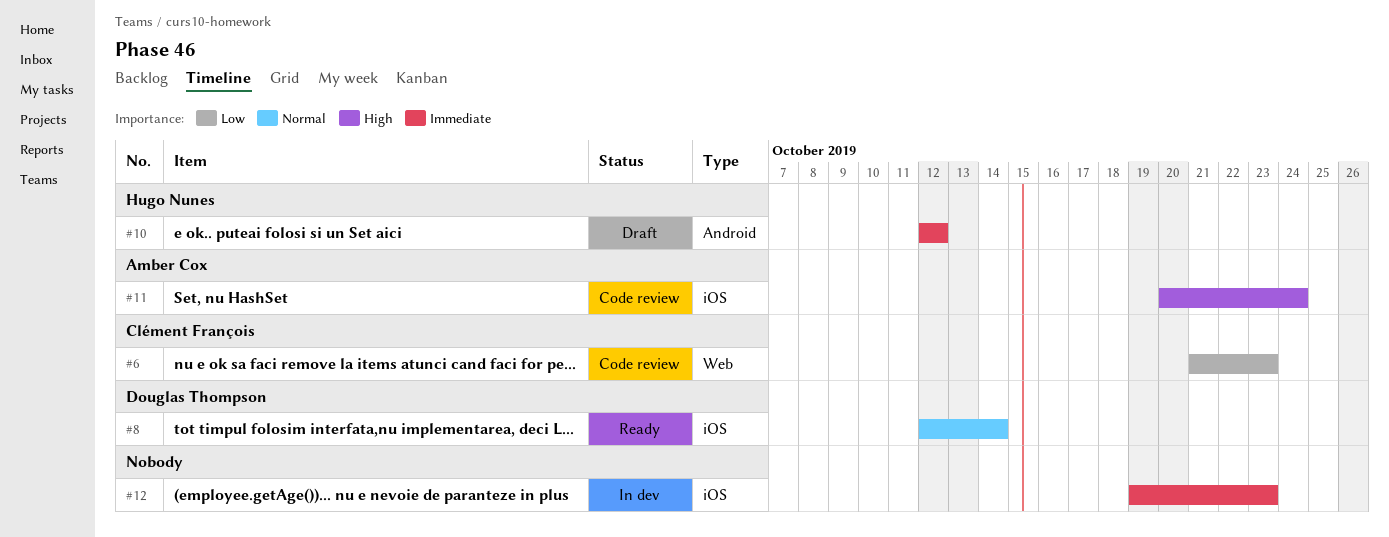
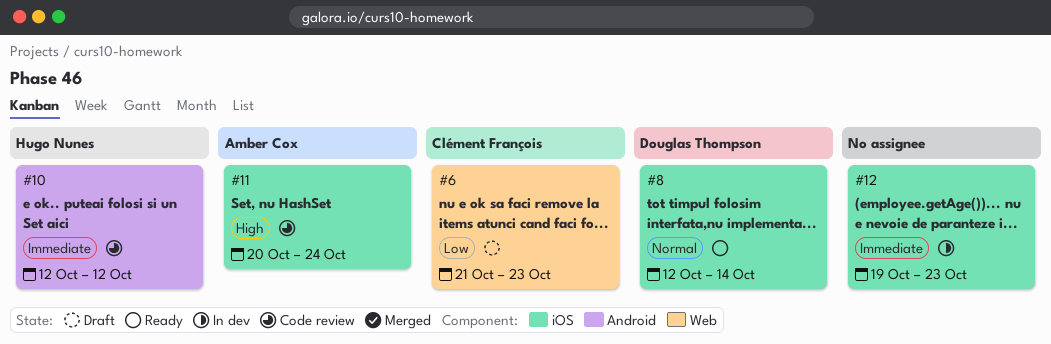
#6, status: Code review -> Draft
#10, status: Draft -> Code review

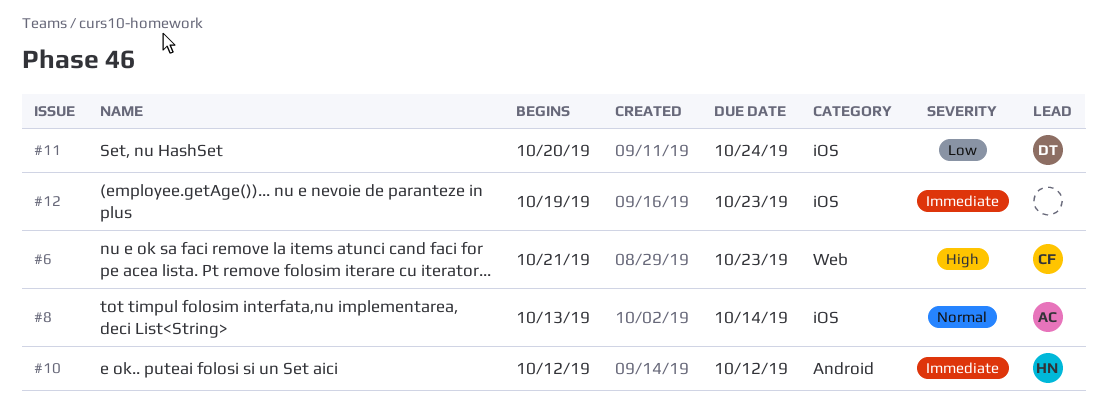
#6, priority: Low -> High
#8, owner: Douglas Thompson -> Amber Cox
#8, start: Oct 12 -> Oct 13
#11, owner: Amber Cox -> Douglas Thompson
#11, priority: High -> Low

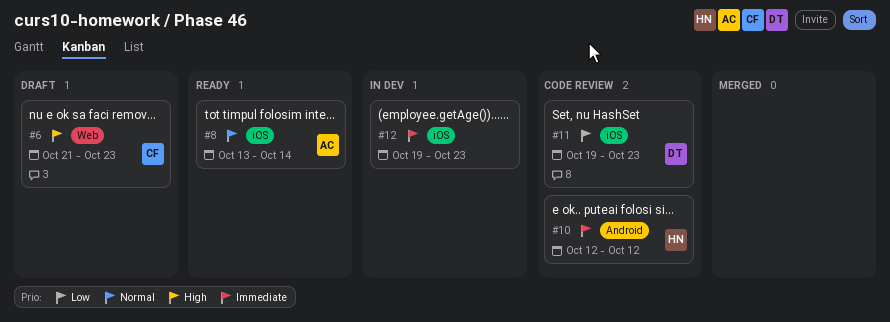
#11, start: Oct 20 -> Oct 19
#11, due: Oct 24 -> Oct 23

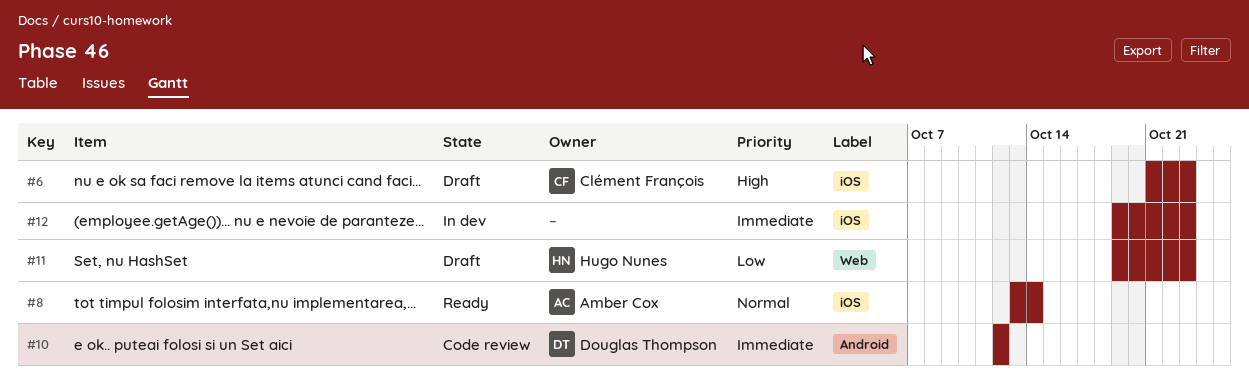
#6, label: Web -> iOS
#10, owner: Hugo Nunes -> Douglas Thompson
#11, status: Code review -> Draft
#11, owner: Douglas Thompson -> Hugo Nunes
#11, label: iOS -> Web

